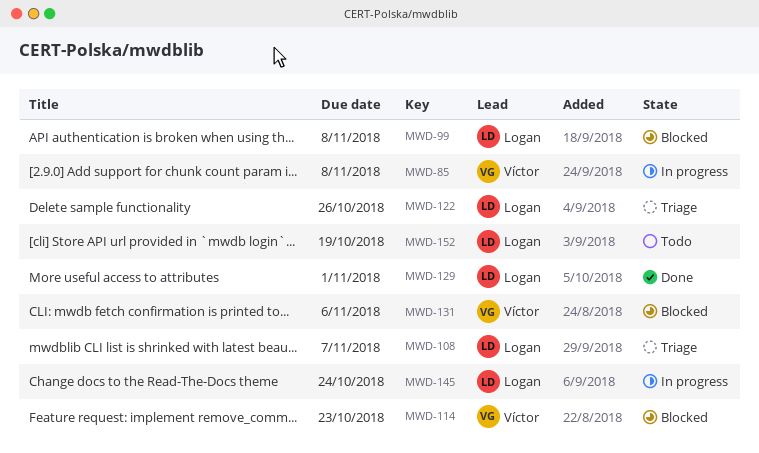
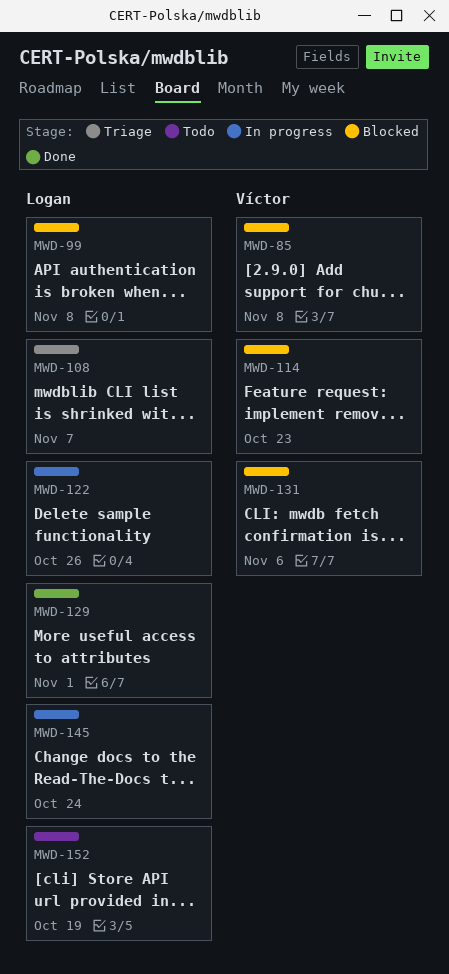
MWD-85, status: In progress -> Blocked
MWD-122, status: Triage -> In progress

